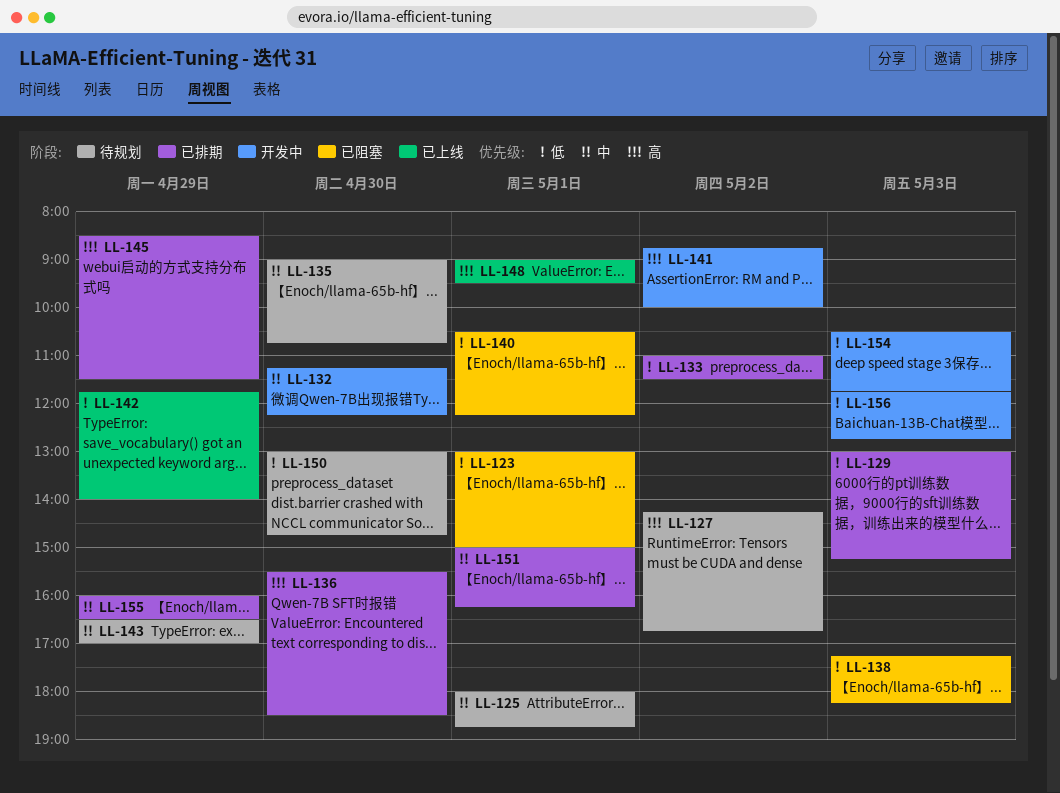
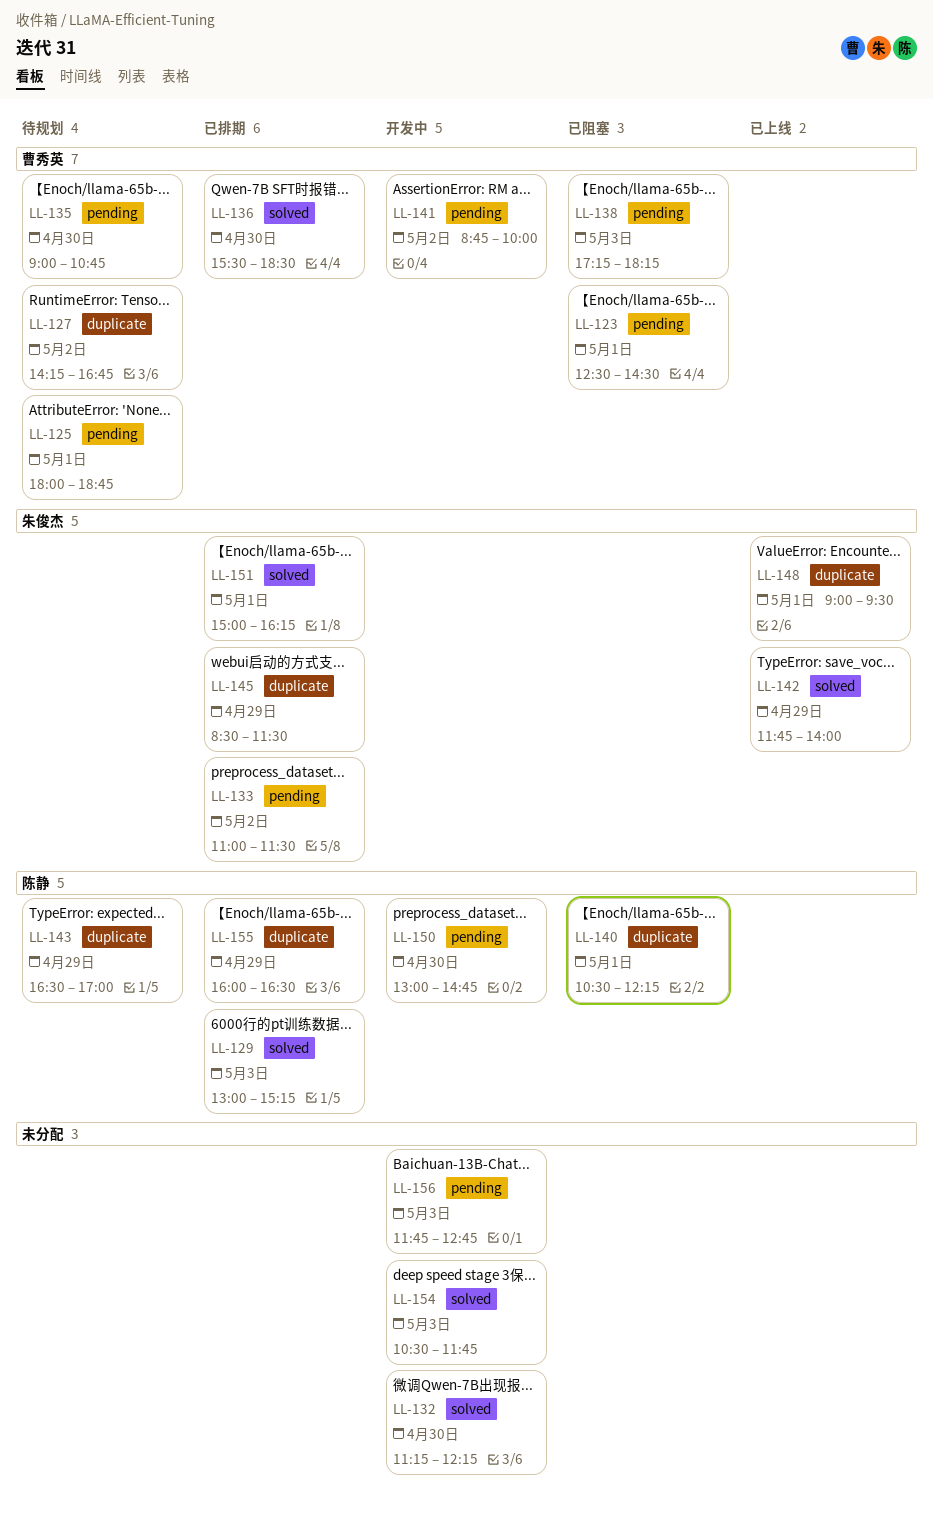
LL-123, begins: 13:00 -> 12:30
LL-123, ends: 15:00 -> 14:30
LL-150, status: 待规划 -> 开发中

